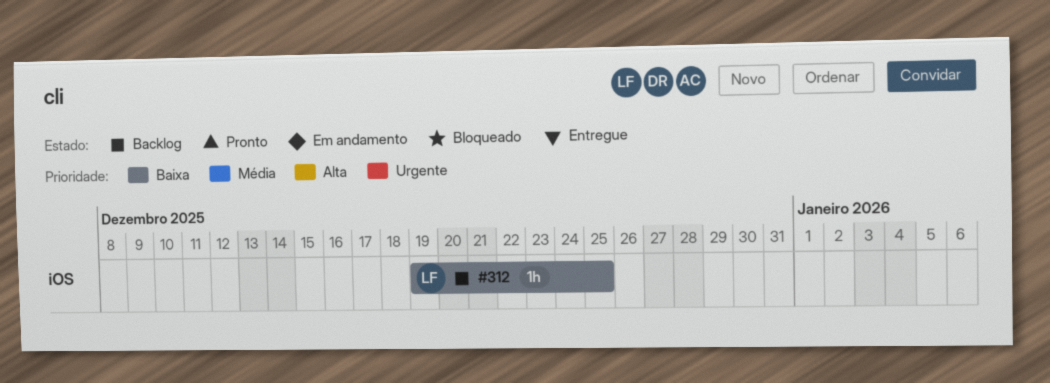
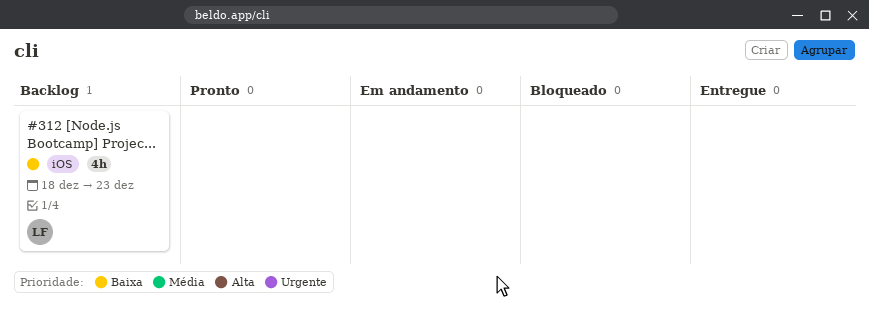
#312, estimate: 1h -> 4h
#312, start: Dec 19 -> Dec 18
#312, due: Dec 25 -> Dec 23

